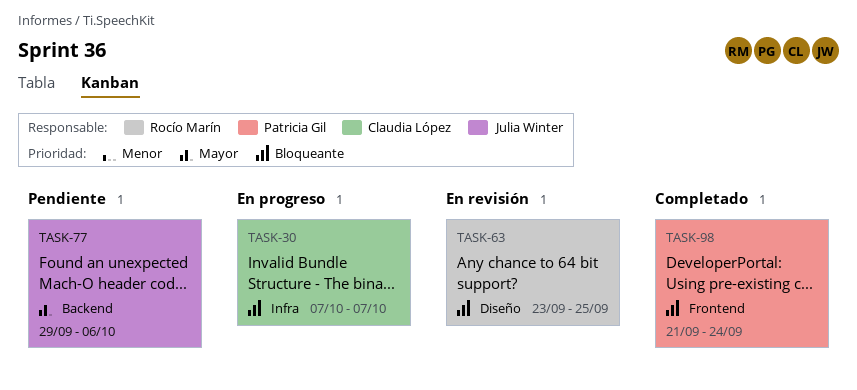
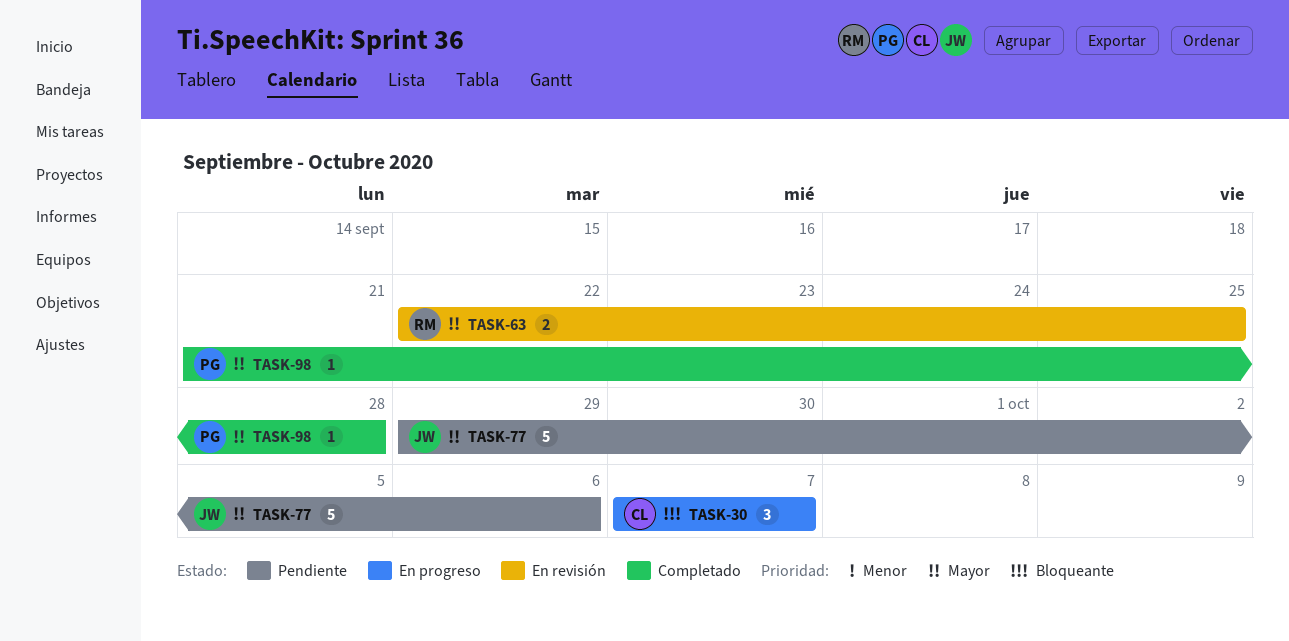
TASK-63, priority: Bloqueante -> Mayor
TASK-63, start: Sep 23 -> Sep 22
TASK-98, priority: Bloqueante -> Mayor
TASK-98, due: Sep 24 -> Sep 28

